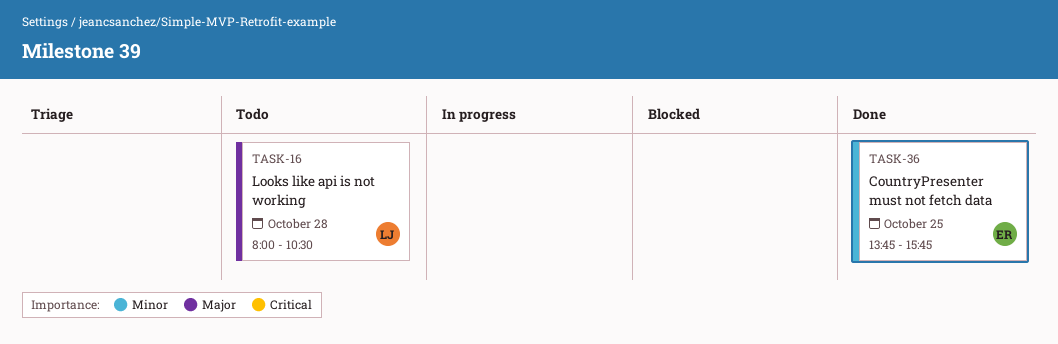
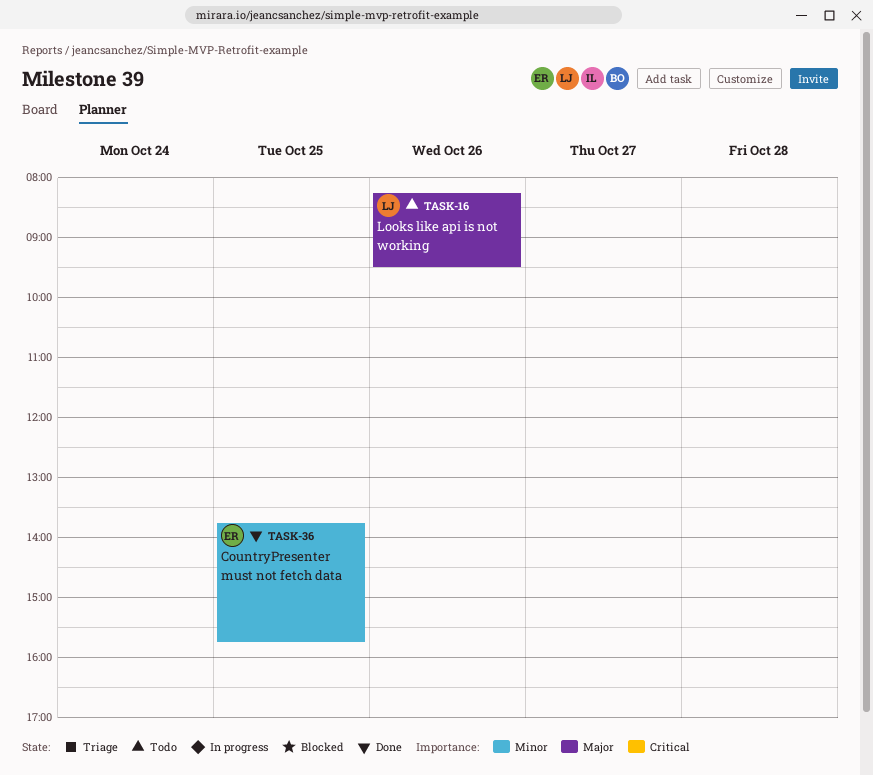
TASK-16, day: Oct 28 -> Oct 26
TASK-16, begins: 08:00 -> 08:15
TASK-16, ends: 10:30 -> 09:30

